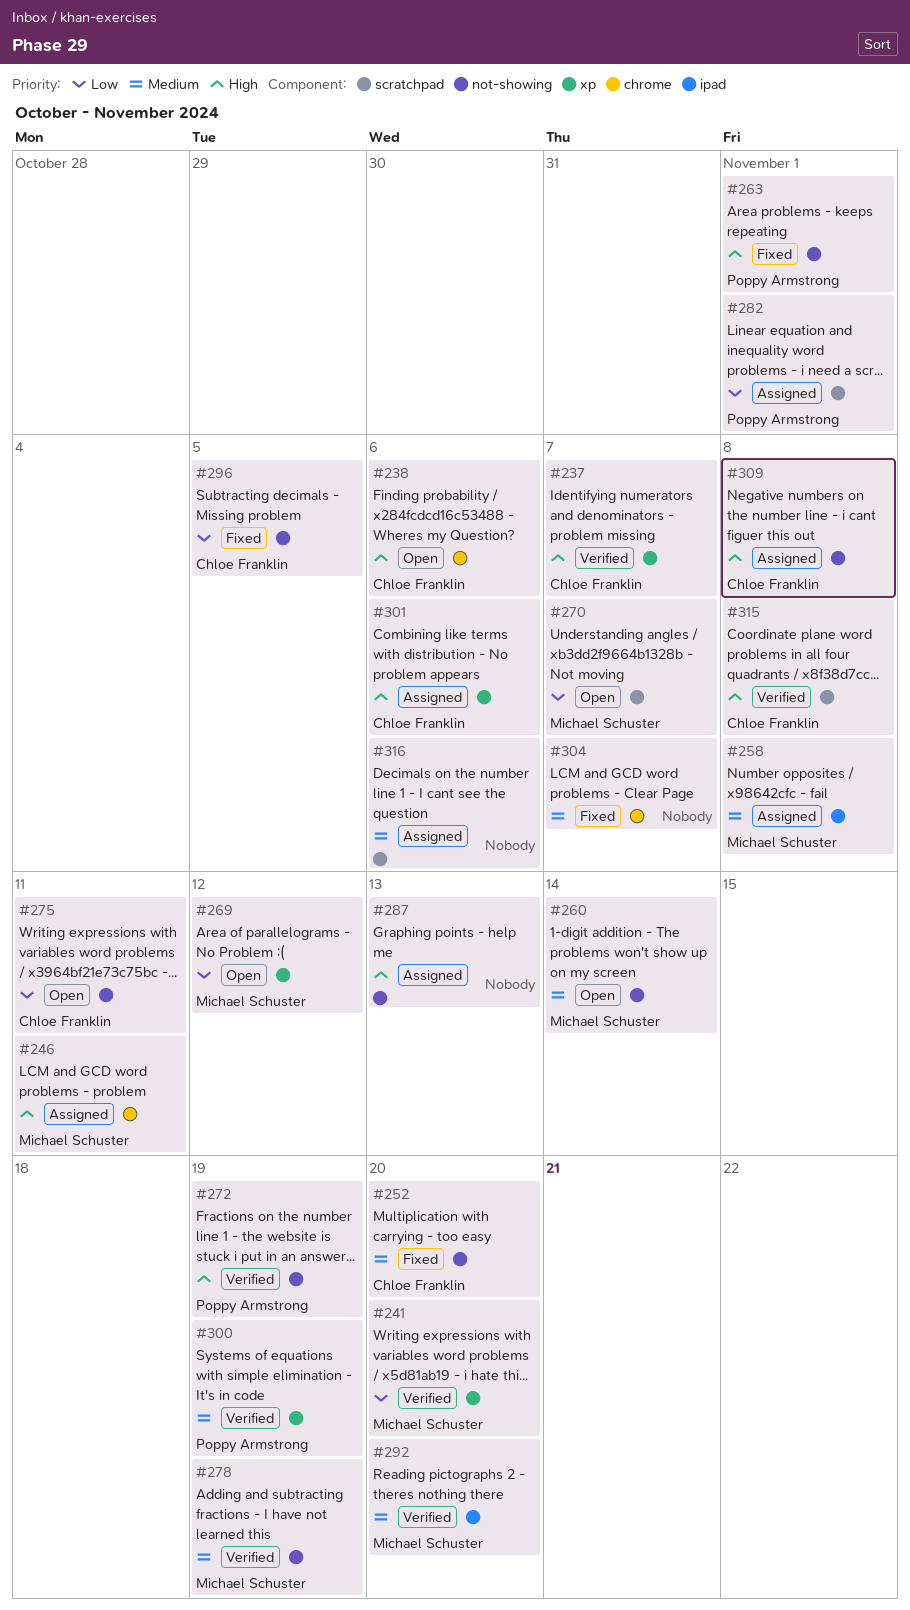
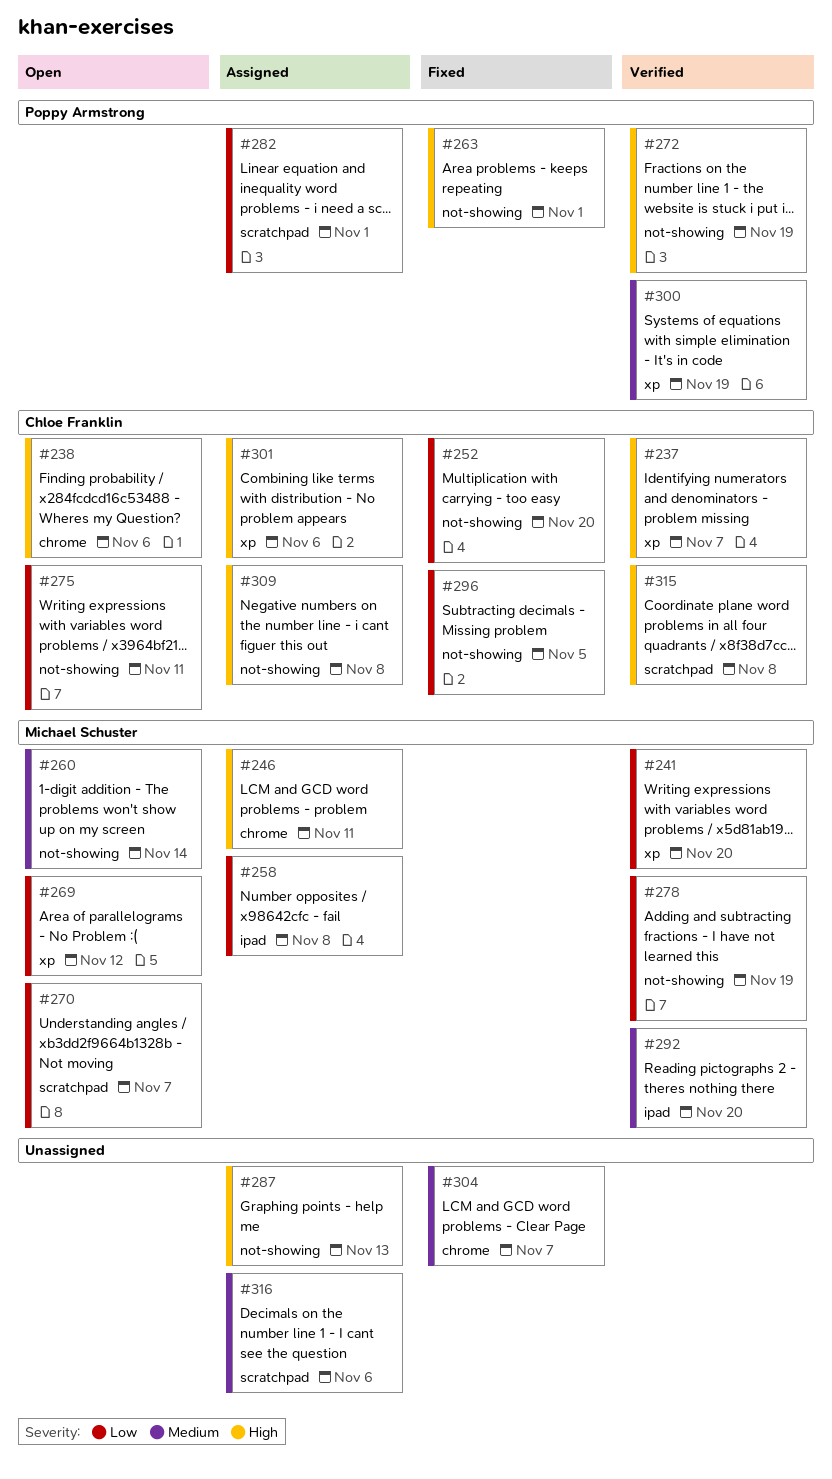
#252, priority: Medium -> Low
#258, priority: Medium -> Low
#278, priority: Medium -> Low

